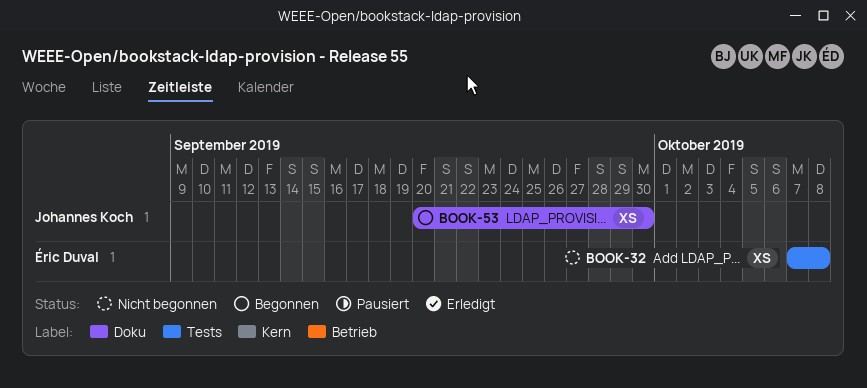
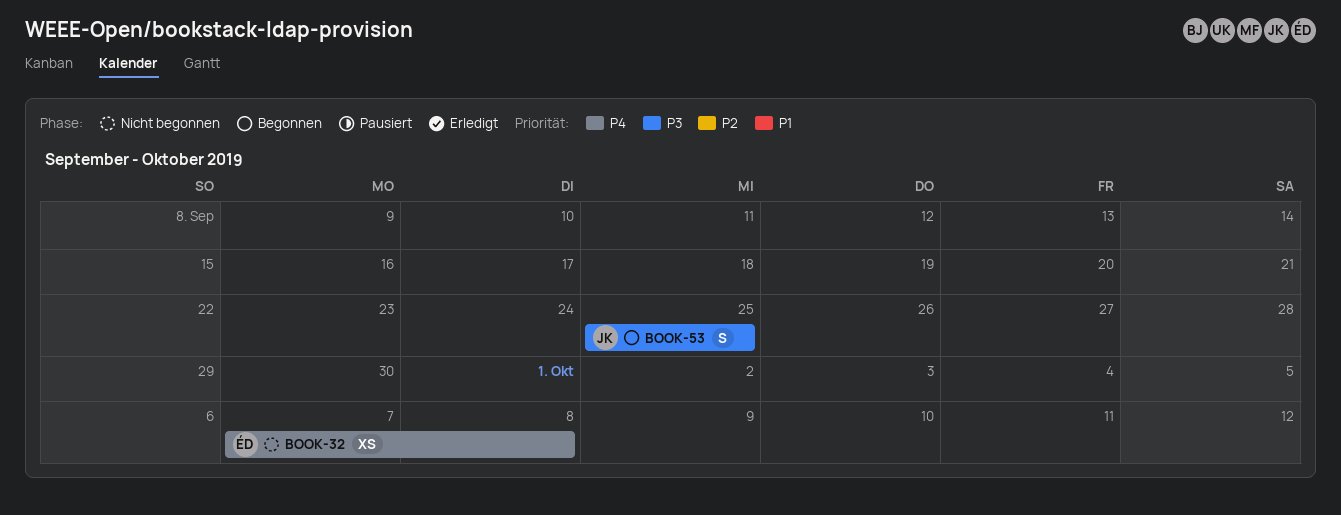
BOOK-53, estimate: XS -> S
BOOK-53, start: Sep 20 -> Sep 25
BOOK-53, due: Sep 30 -> Sep 25

